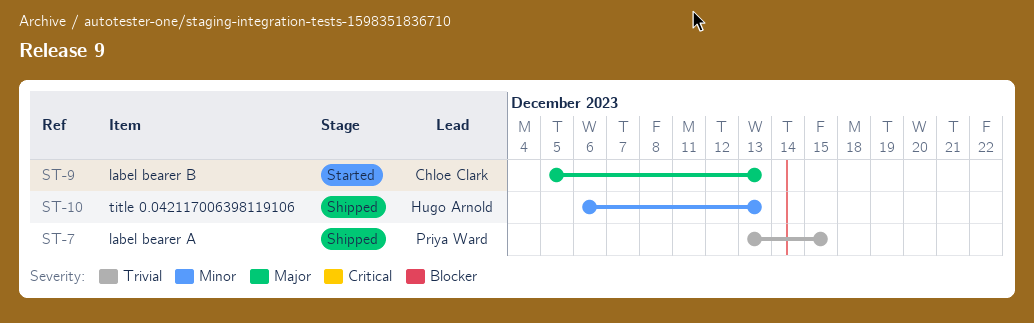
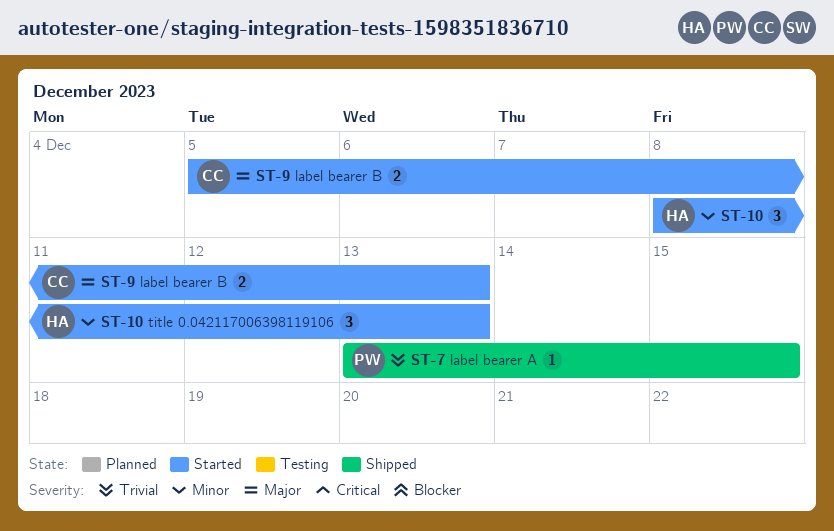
ST-10, status: Shipped -> Started
ST-10, start: Dec 6 -> Dec 8

